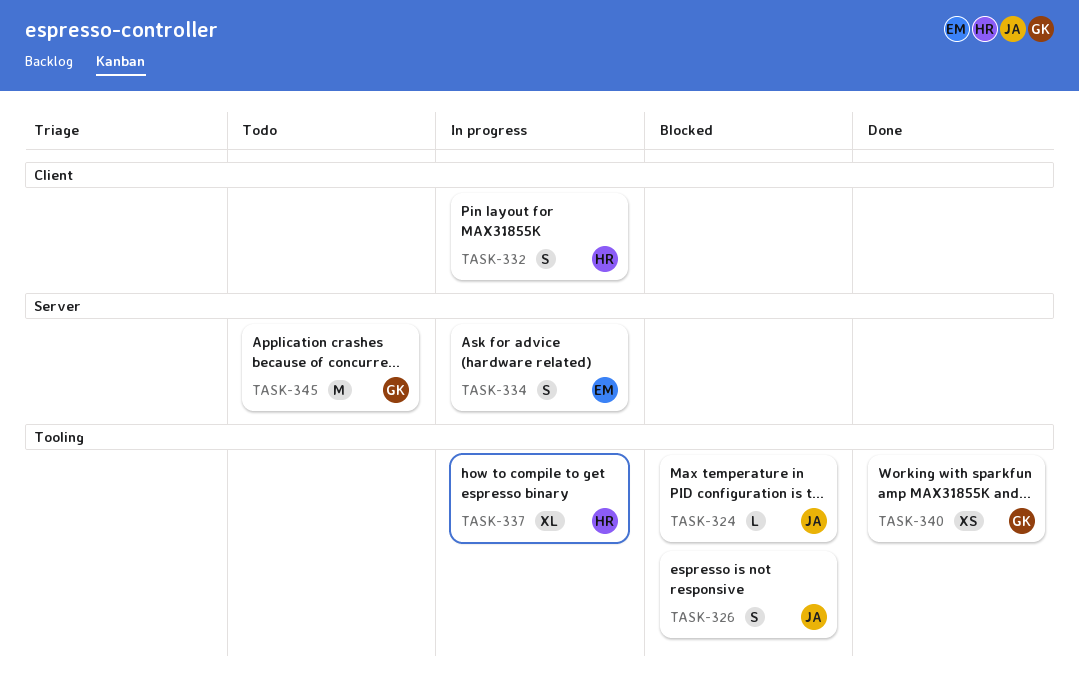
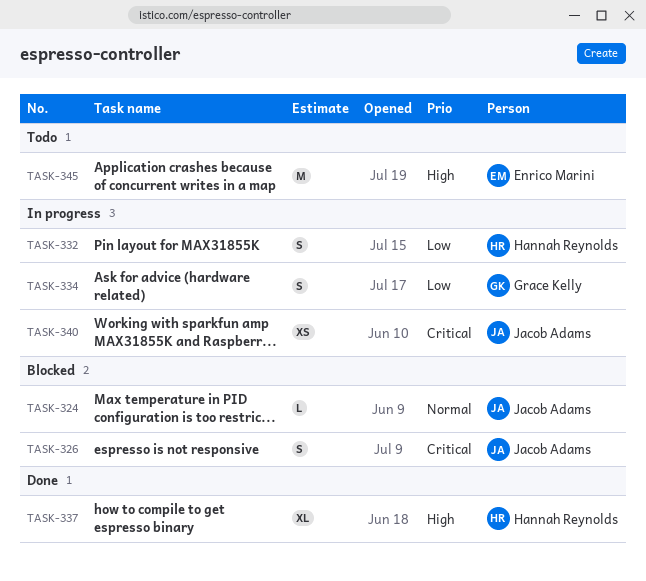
TASK-334, owner: Enrico Marini -> Grace Kelly
TASK-337, status: In progress -> Done
TASK-340, status: Done -> In progress
TASK-340, owner: Grace Kelly -> Jacob Adams
TASK-345, owner: Grace Kelly -> Enrico Marini

